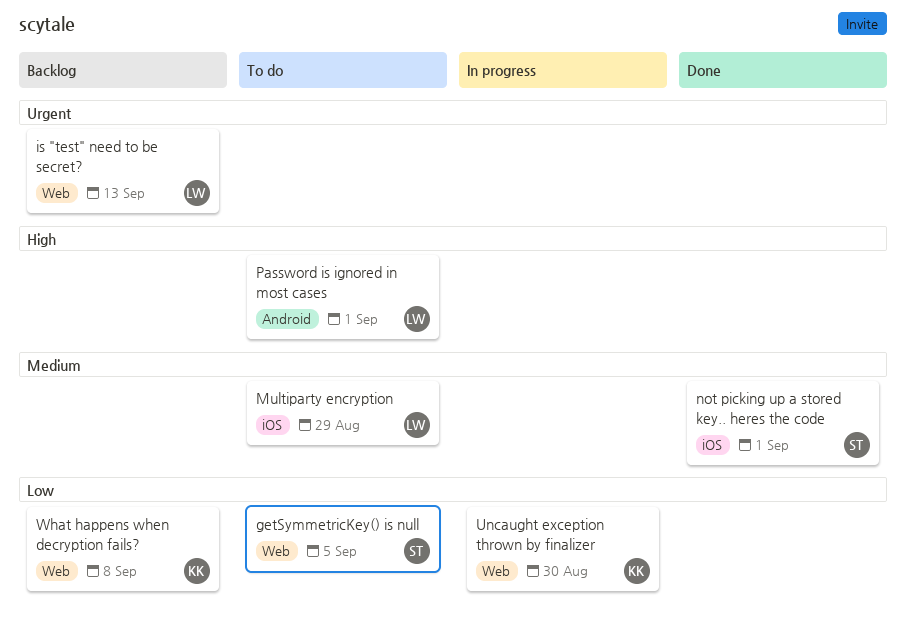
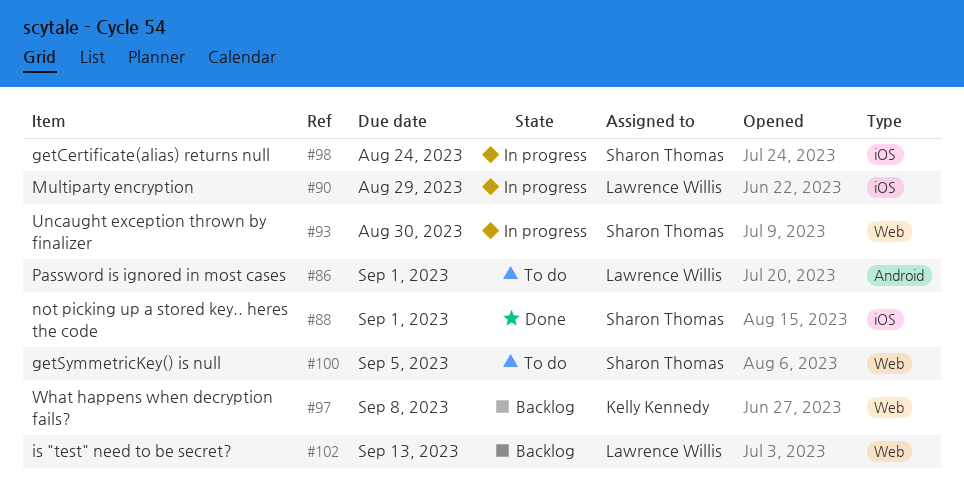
getCertificate(alias) returns null: none -> present
Multiparty encryption, status: To do -> In progress
Uncaught exception thrown by finalizer, owner: Kelly Kennedy -> Sharon Thomas

